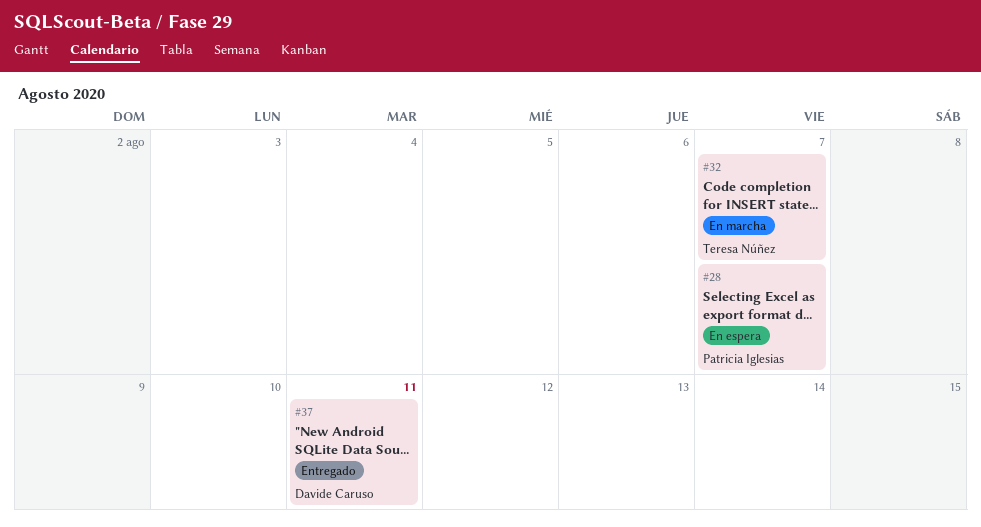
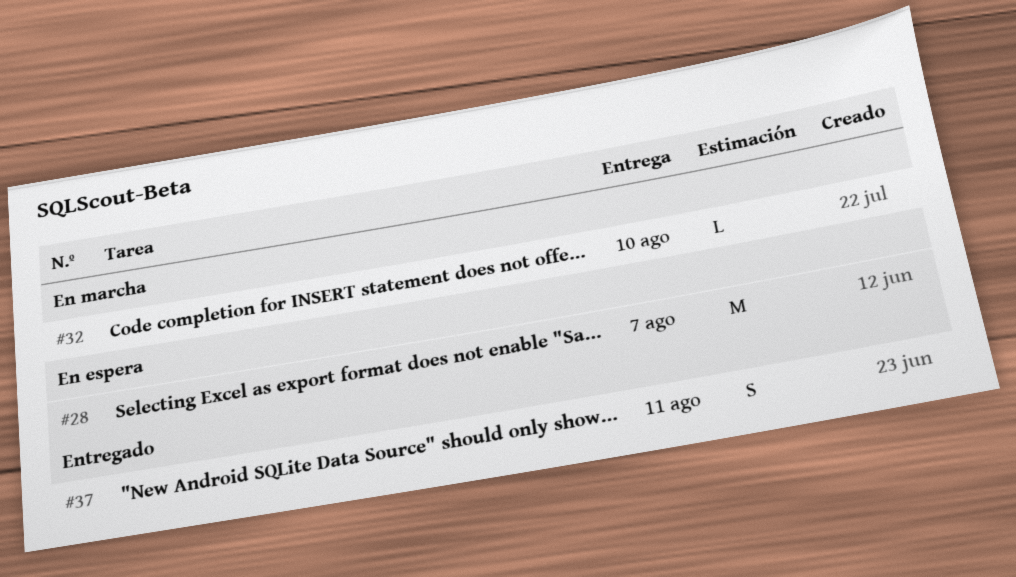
#32, due: Aug 7 -> Aug 10

